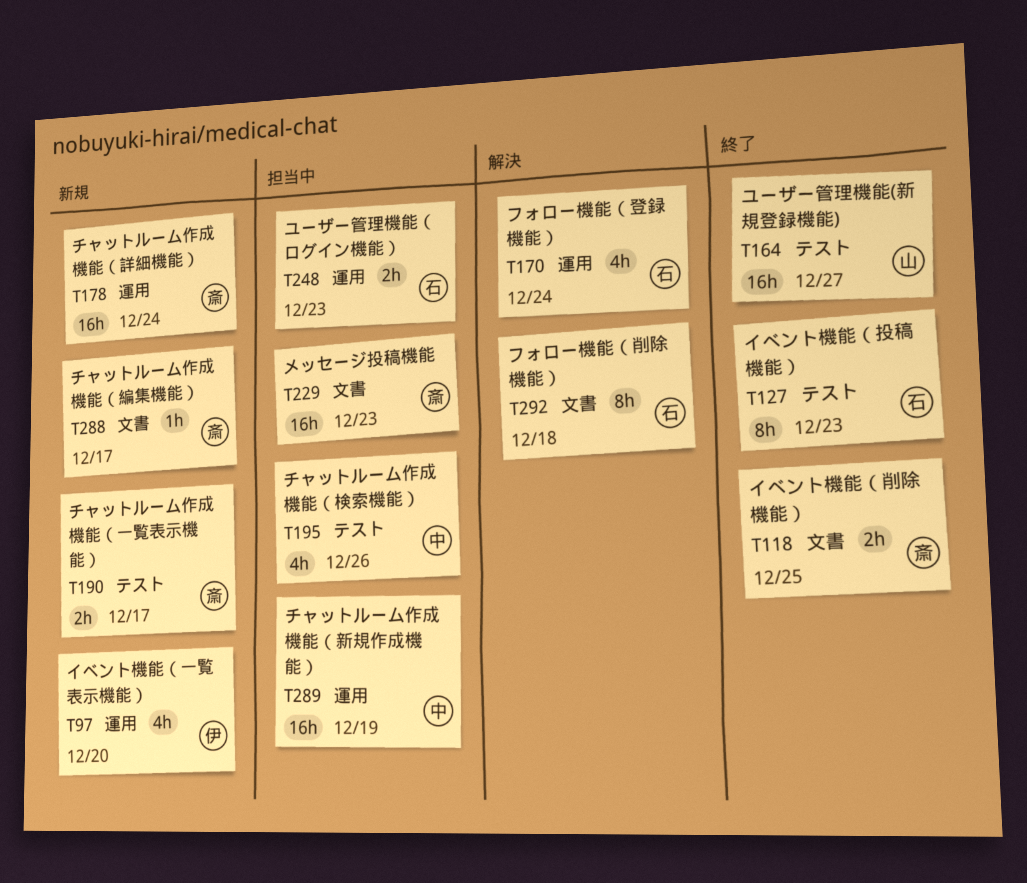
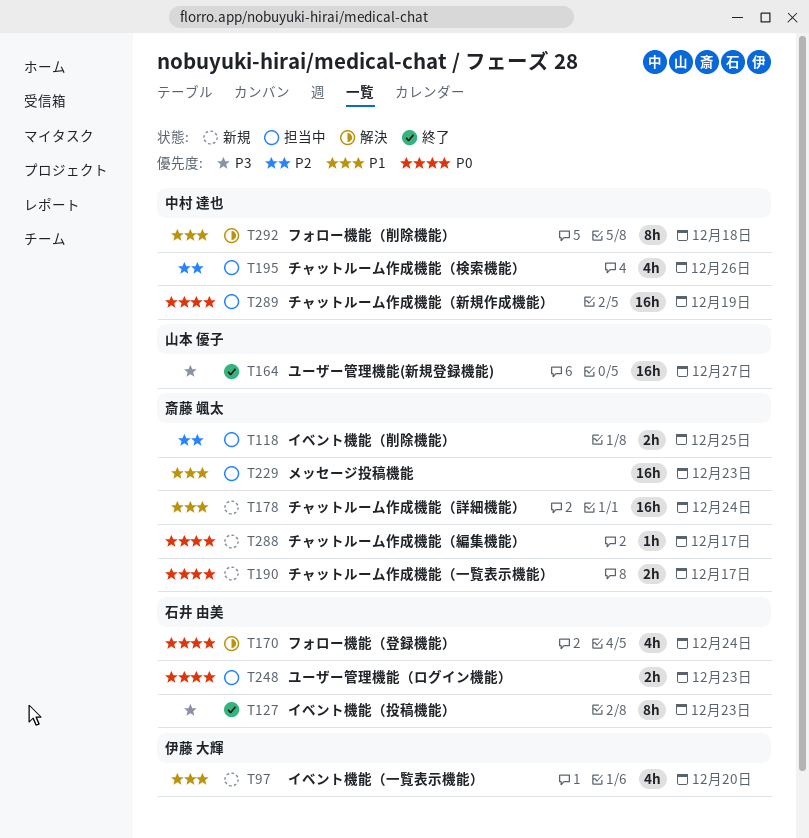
T118, status: 終了 -> 担当中
T292, owner: 石井 由美 -> 中村 達也

